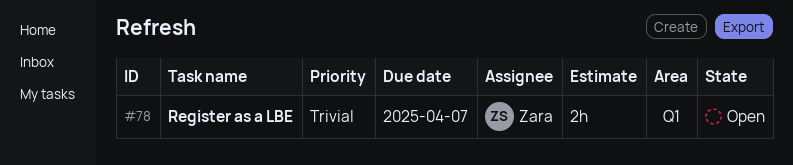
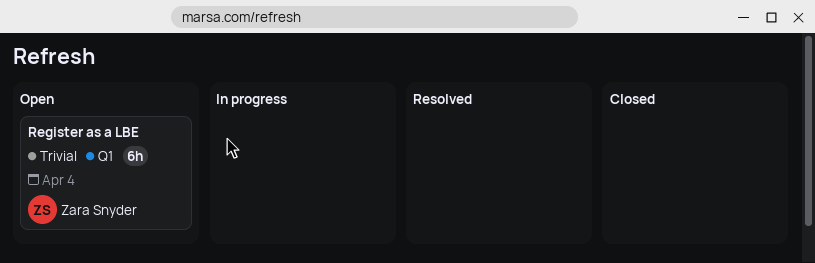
Register as a LBE, estimate: 2h -> 6h
Register as a LBE, due: Apr 7 -> Apr 4

